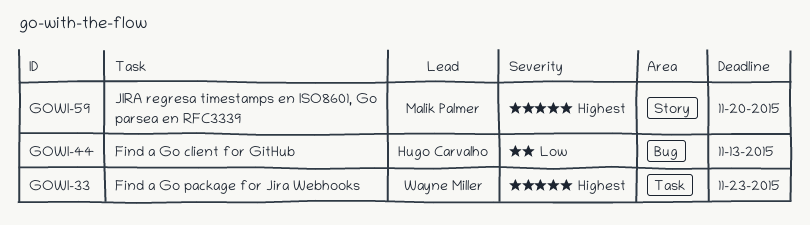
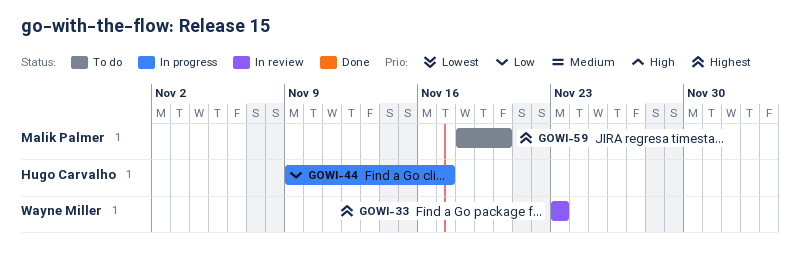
GOWI-44, due: Nov 13 -> Nov 17

